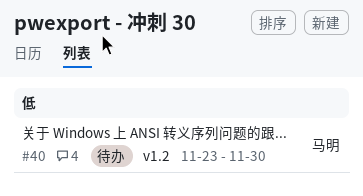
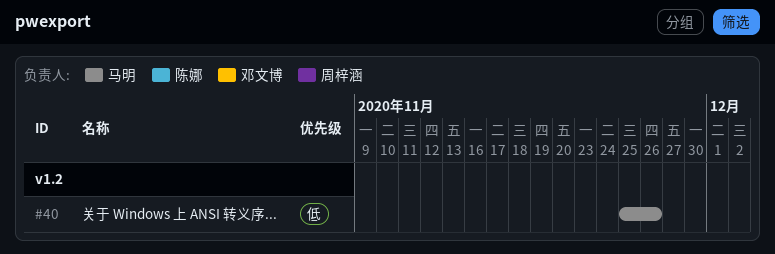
#40, start: Nov 23 -> Nov 25
#40, due: Nov 30 -> Nov 26

